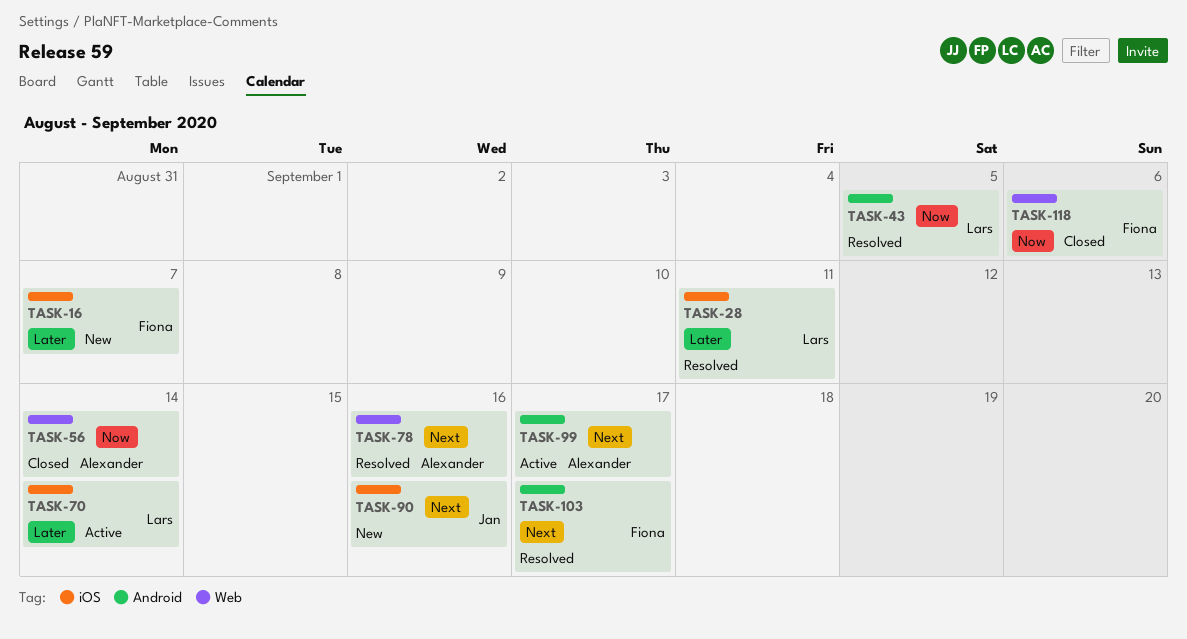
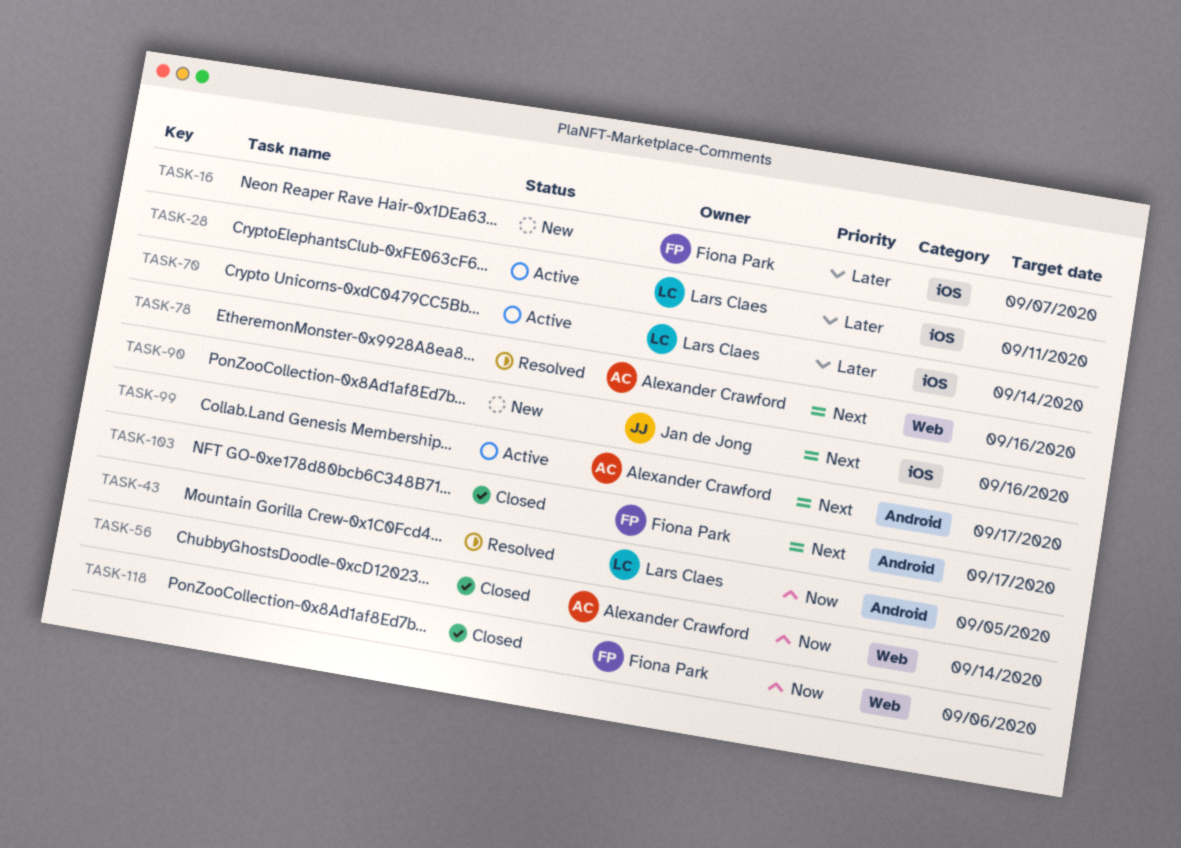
TASK-28, status: Resolved -> Active
TASK-103, status: Resolved -> Closed

